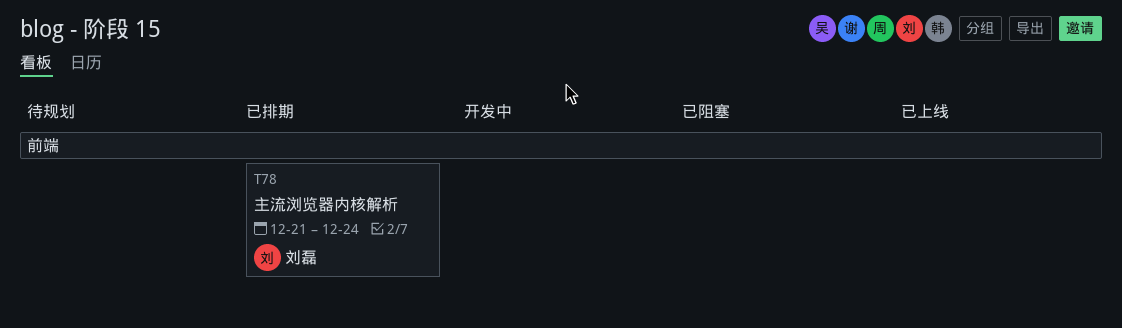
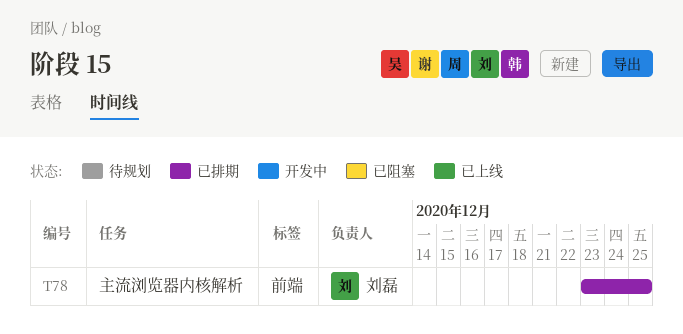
T78, start: Dec 21 -> Dec 23
T78, due: Dec 24 -> Dec 25

